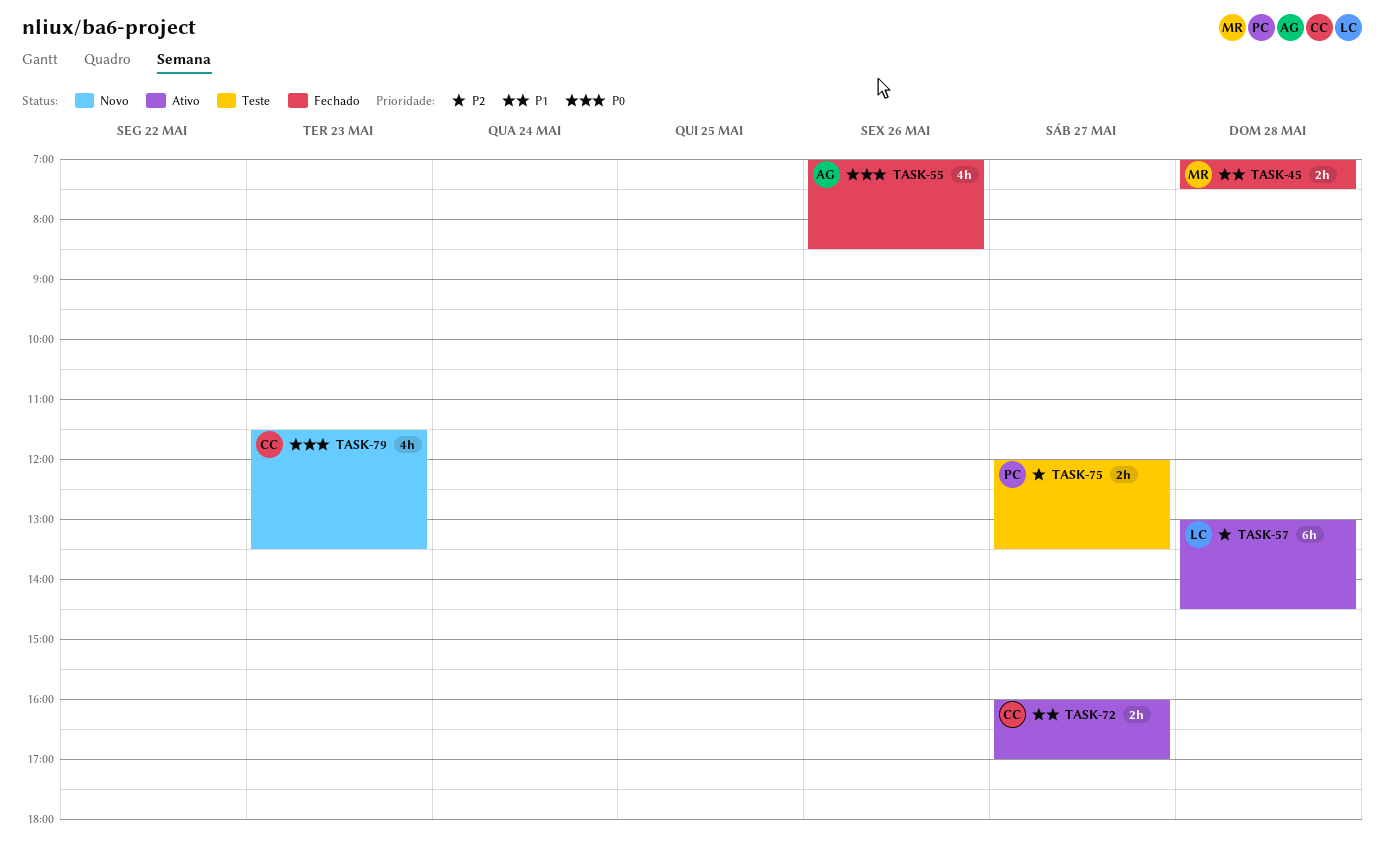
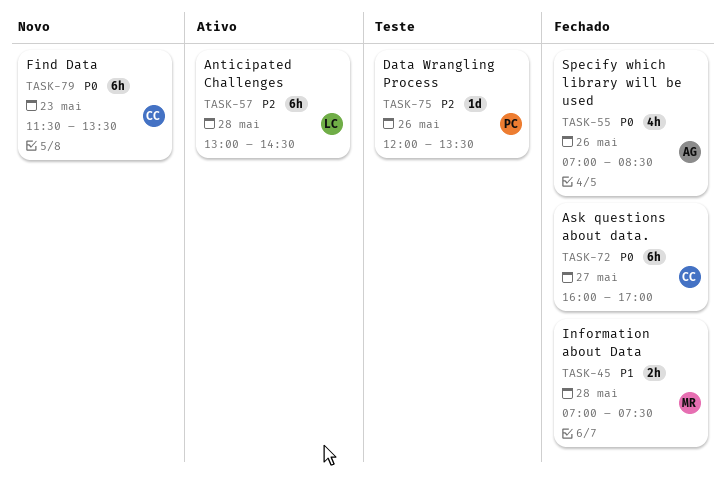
TASK-72, status: Ativo -> Fechado
TASK-72, priority: P1 -> P0
TASK-72, estimate: 2h -> 6h
TASK-75, estimate: 2h -> 1d
TASK-75, day: May 27 -> May 26
TASK-79, estimate: 4h -> 6h

